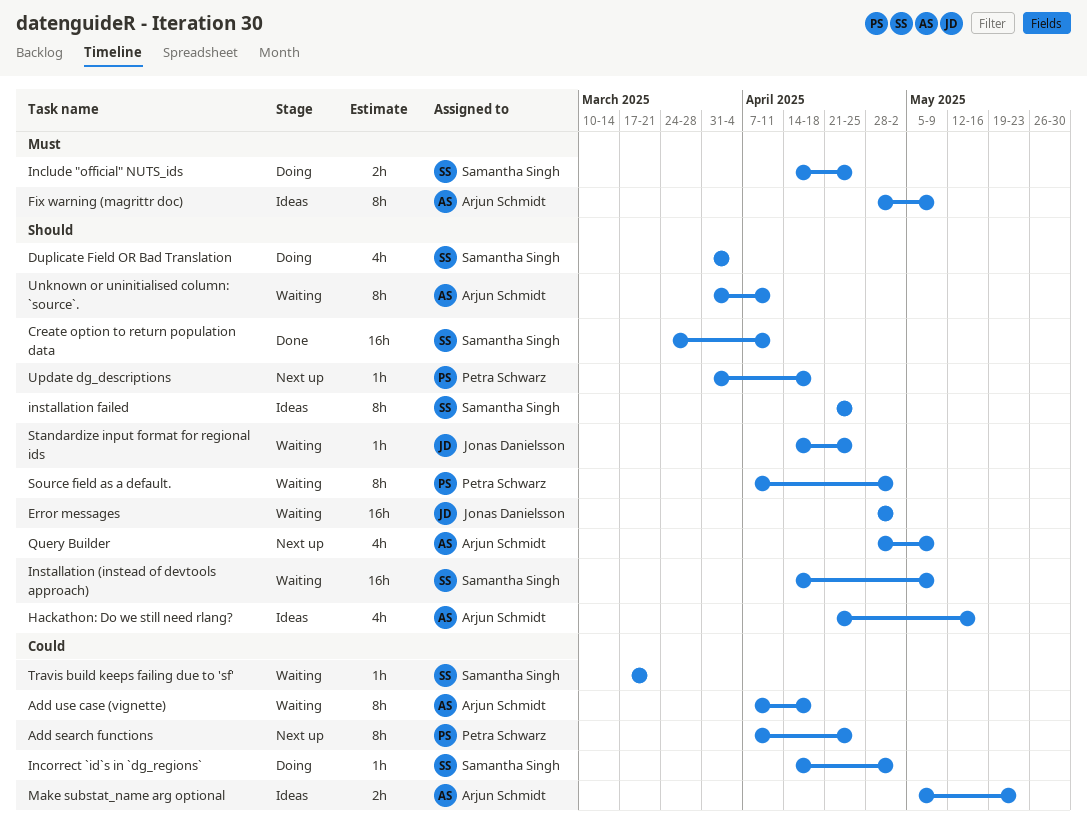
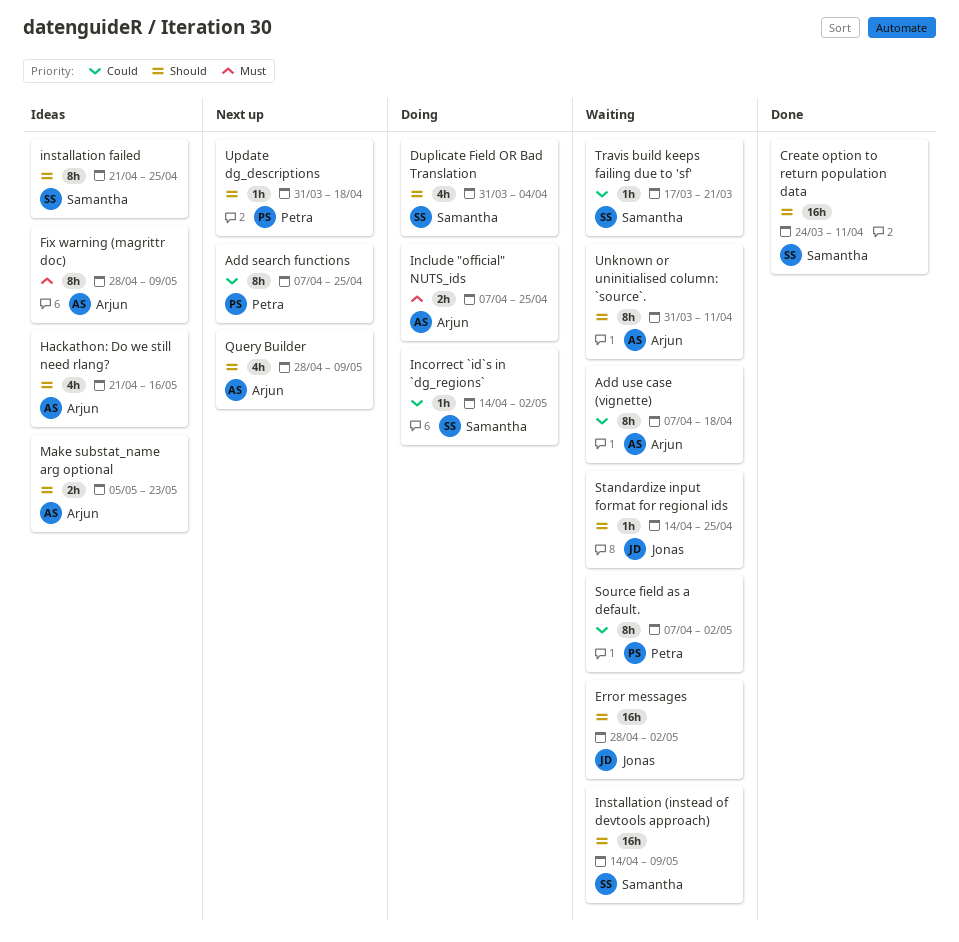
Include "official" NUTS_ids, owner: Samantha Singh -> Arjun Schmidt
Include "official" NUTS_ids, start: Apr 14 -> Apr 7
Make substat_name arg optional, priority: Could -> Should
Source field as a default., priority: Should -> Could

